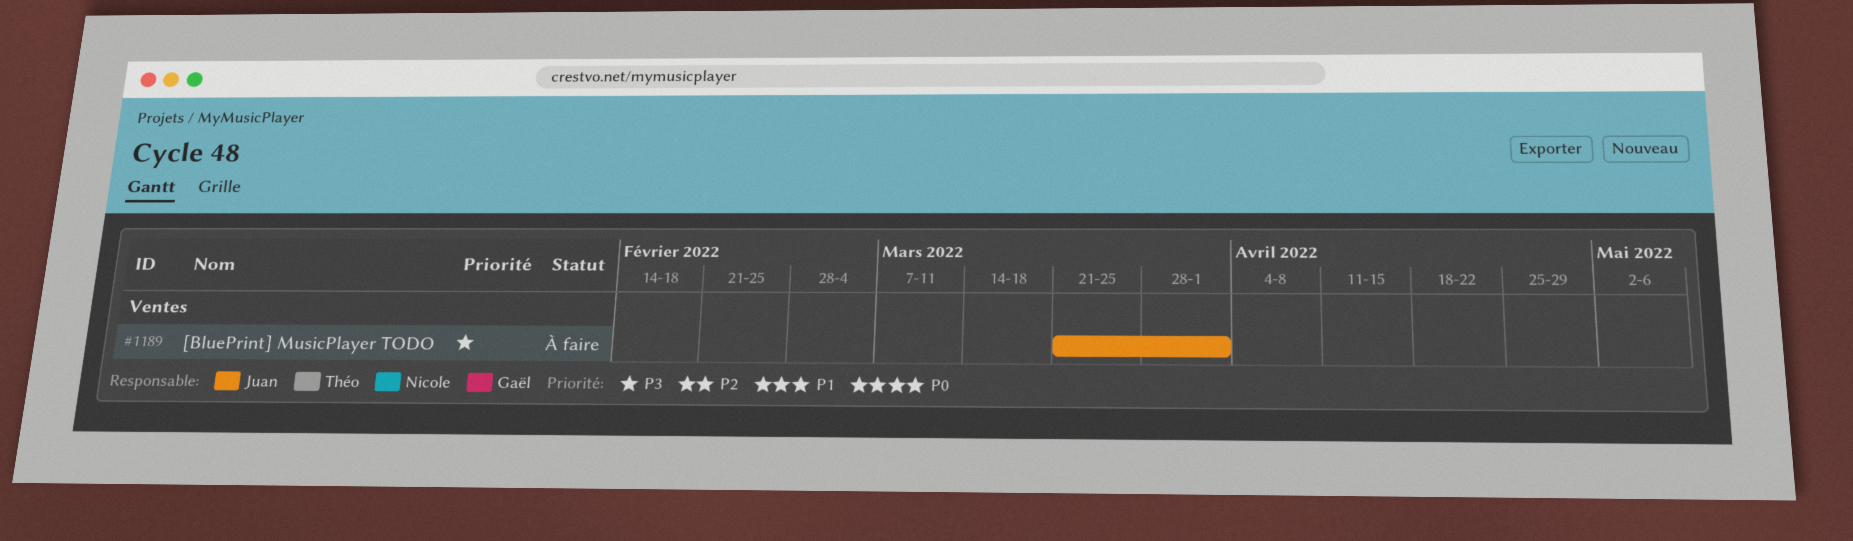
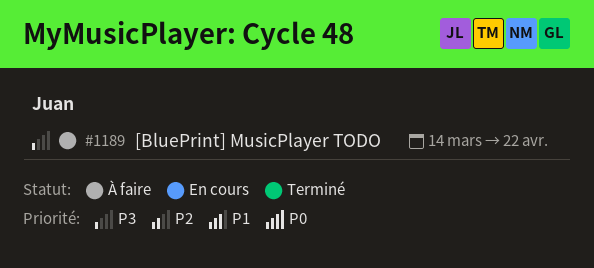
#1189, start: Mar 21 -> Mar 14
#1189, due: Apr 1 -> Apr 22

